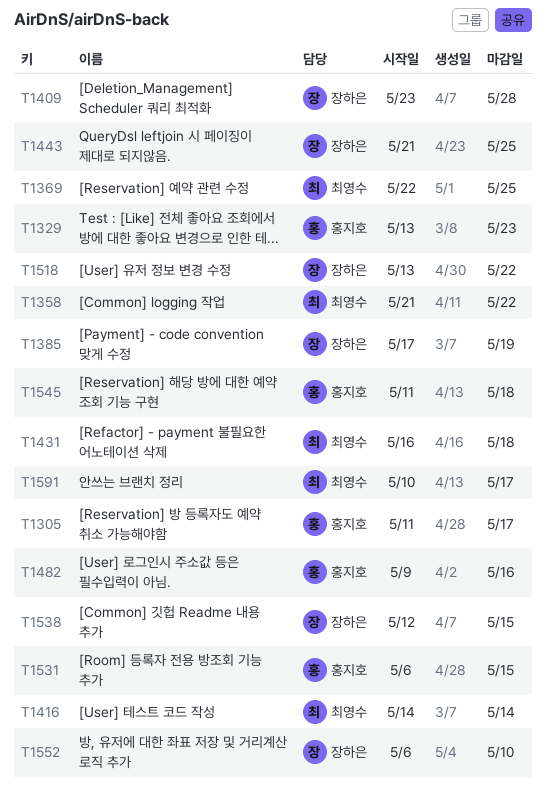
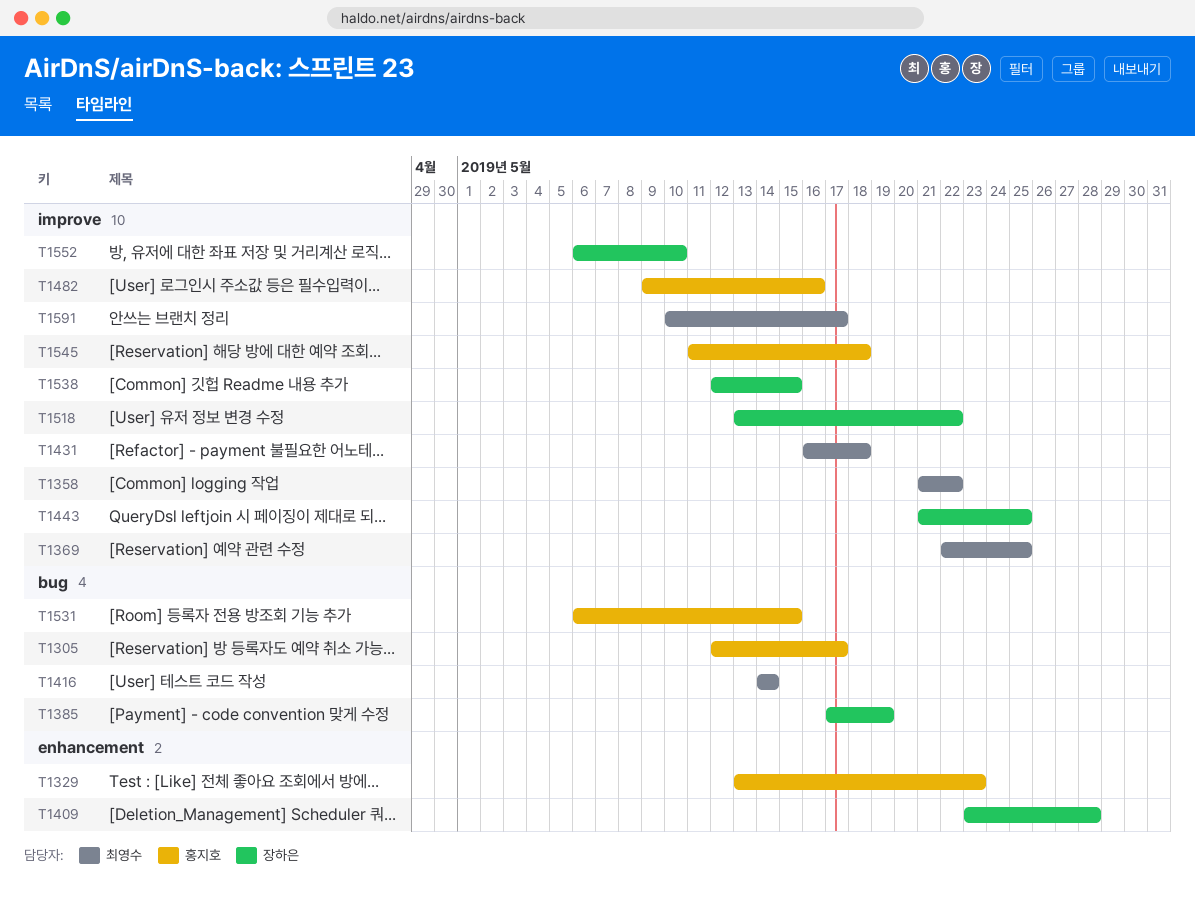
T1305, start: May 11 -> May 12

